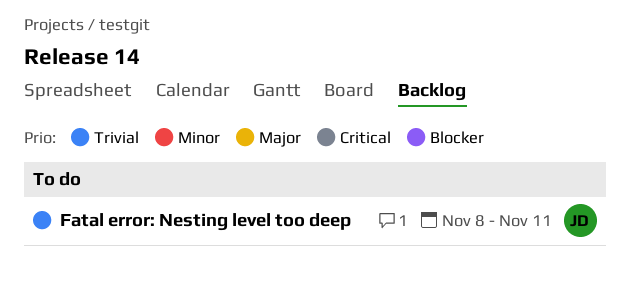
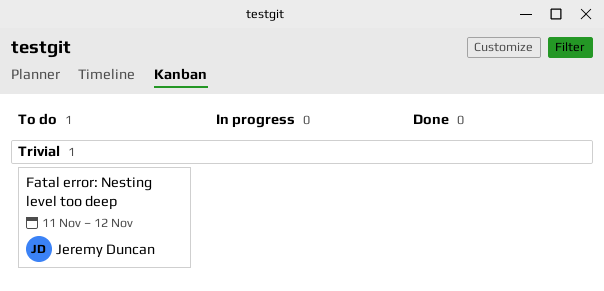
Fatal error: Nesting level too deep, start: Nov 8 -> Nov 11
Fatal error: Nesting level too deep, due: Nov 11 -> Nov 12

